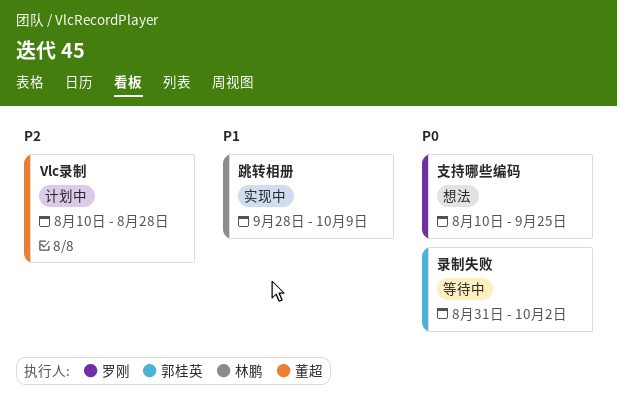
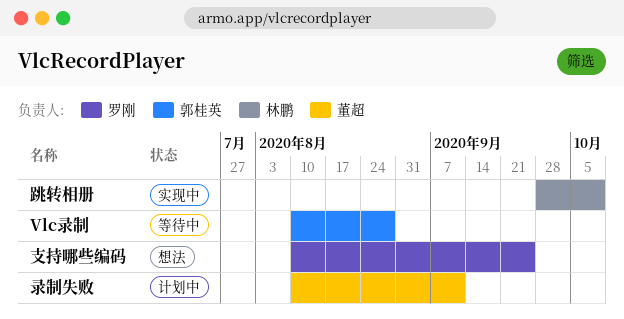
Vlc录制, status: 计划中 -> 等待中
Vlc录制, owner: 董超 -> 郭桂英
录制失败, status: 等待中 -> 计划中
录制失败, owner: 郭桂英 -> 董超
录制失败, start: Aug 31 -> Aug 10
录制失败, due: Oct 2 -> Sep 11

